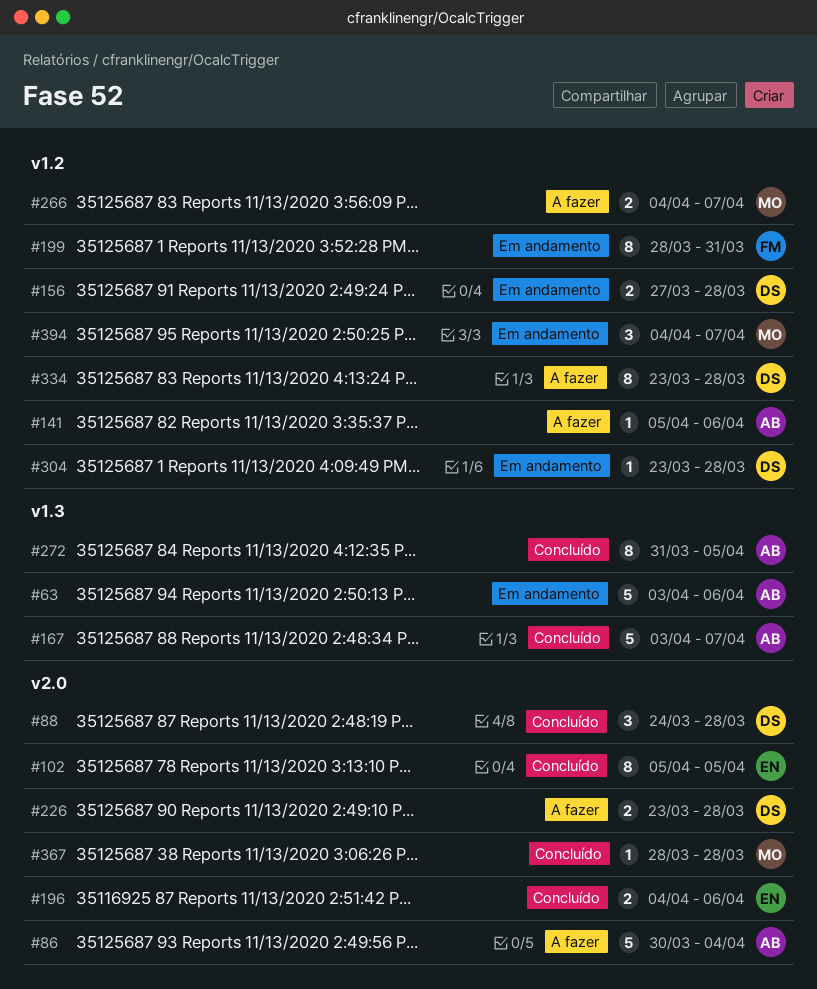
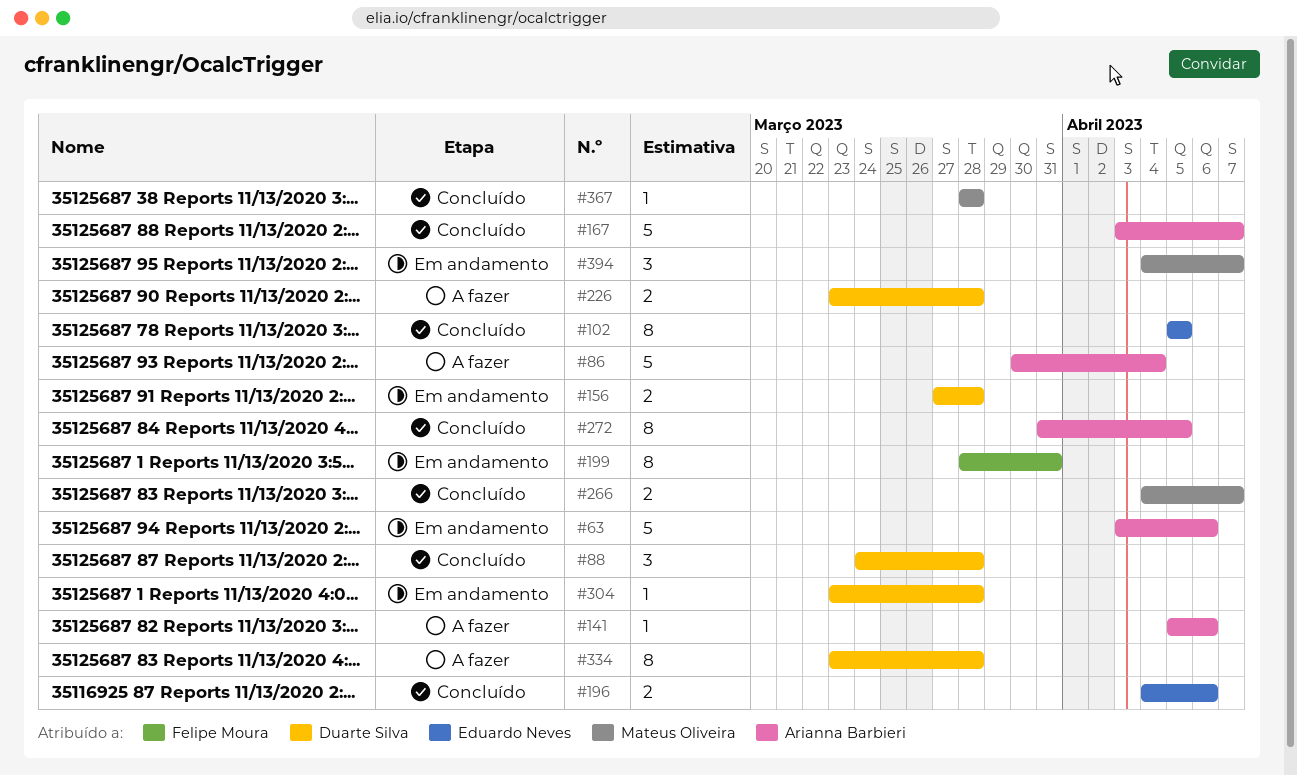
#266, status: A fazer -> Concluído

